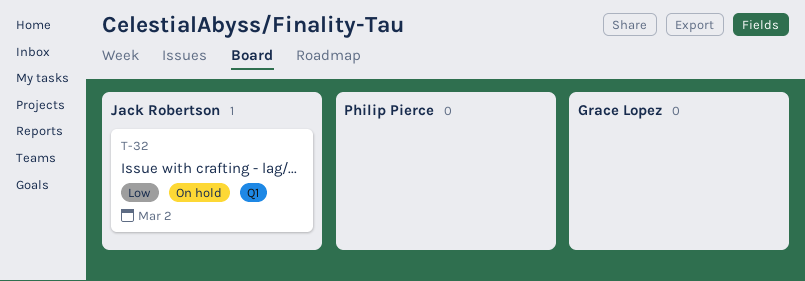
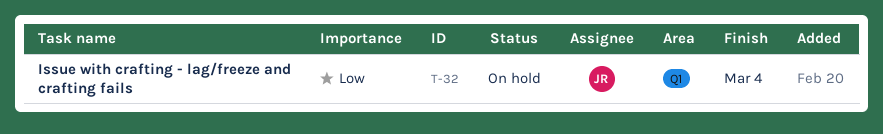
T-32, due: Mar 2 -> Mar 4

